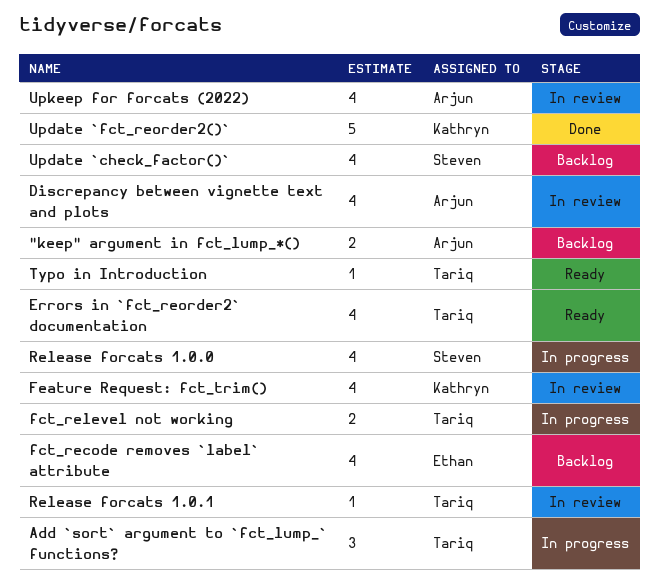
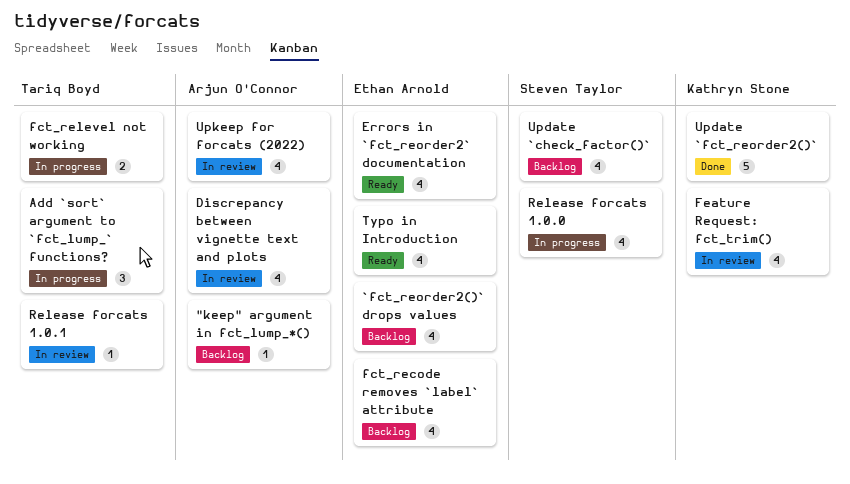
"keep" argument in fct_lump_*(), estimate: 2 -> 1
`fct_reorder2()` drops values: none -> present
Errors in `fct_reorder2` documentation, owner: Tariq Boyd -> Ethan Arnold
Typo in Introduction, owner: Tariq Boyd -> Ethan Arnold
Typo in Introduction, estimate: 1 -> 4

